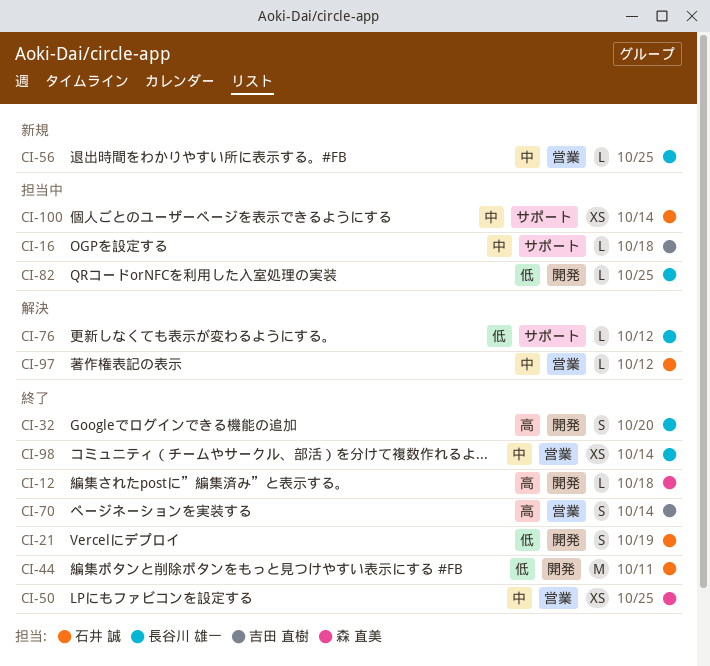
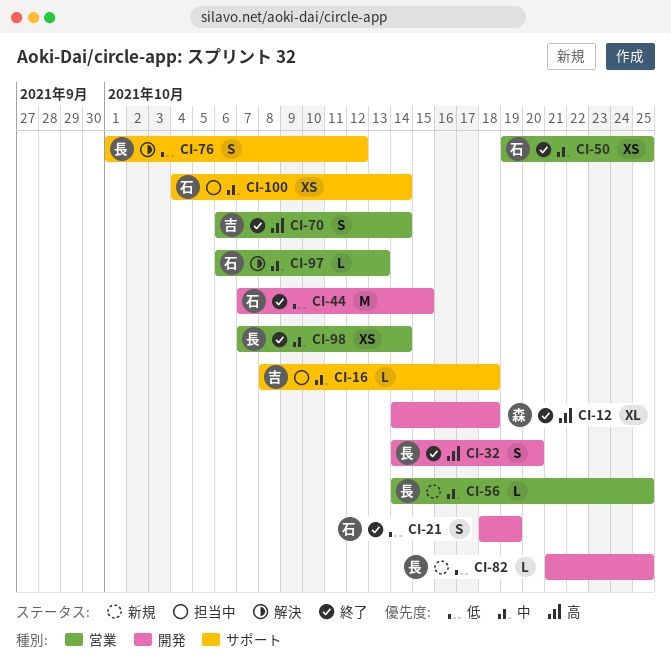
CI-12, estimate: L -> XL
CI-44, due: Oct 11 -> Oct 15
CI-50, owner: 森 直美 -> 石井 誠
CI-76, estimate: L -> S
CI-82, status: 担当中 -> 新規
CI-97, due: Oct 12 -> Oct 13

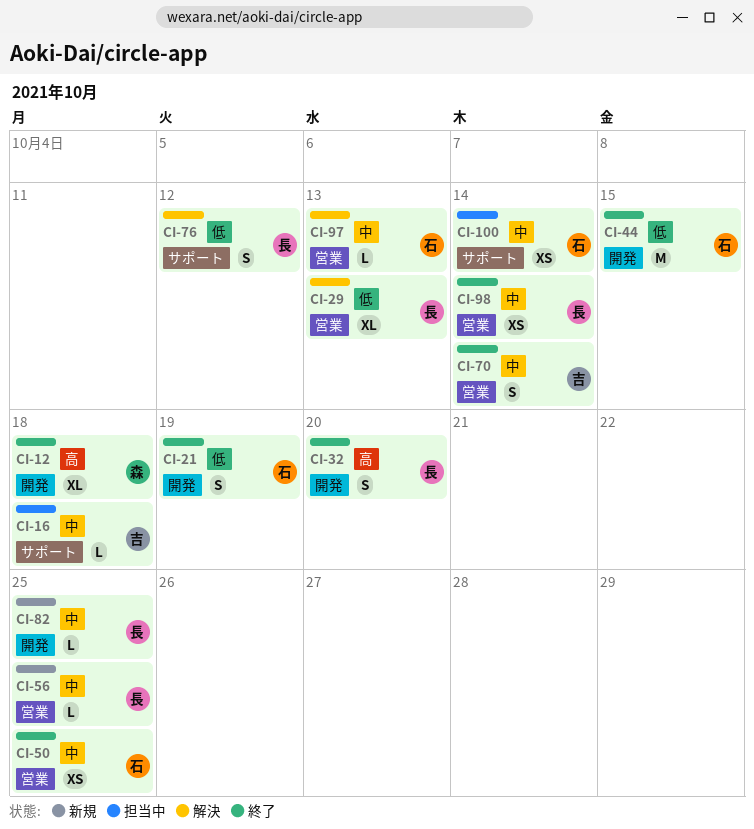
CI-29: none -> present
CI-70, priority: 高 -> 中
CI-82, priority: 低 -> 中

